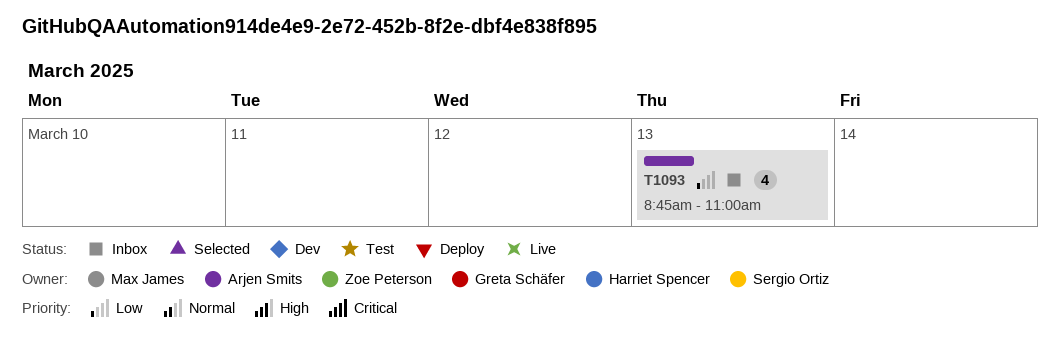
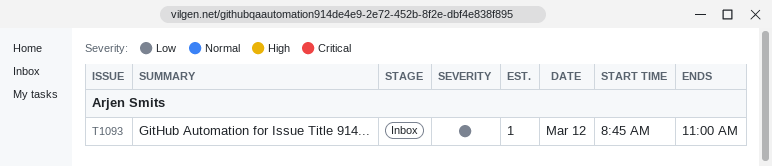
T1093, estimate: 4 -> 1
T1093, day: Mar 13 -> Mar 12

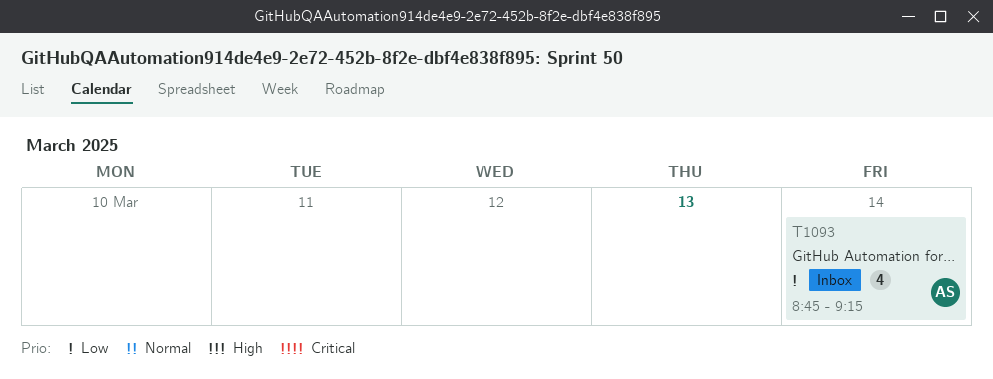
T1093, estimate: 1 -> 4
T1093, day: Mar 12 -> Mar 14
T1093, ends: 11:00 -> 09:15

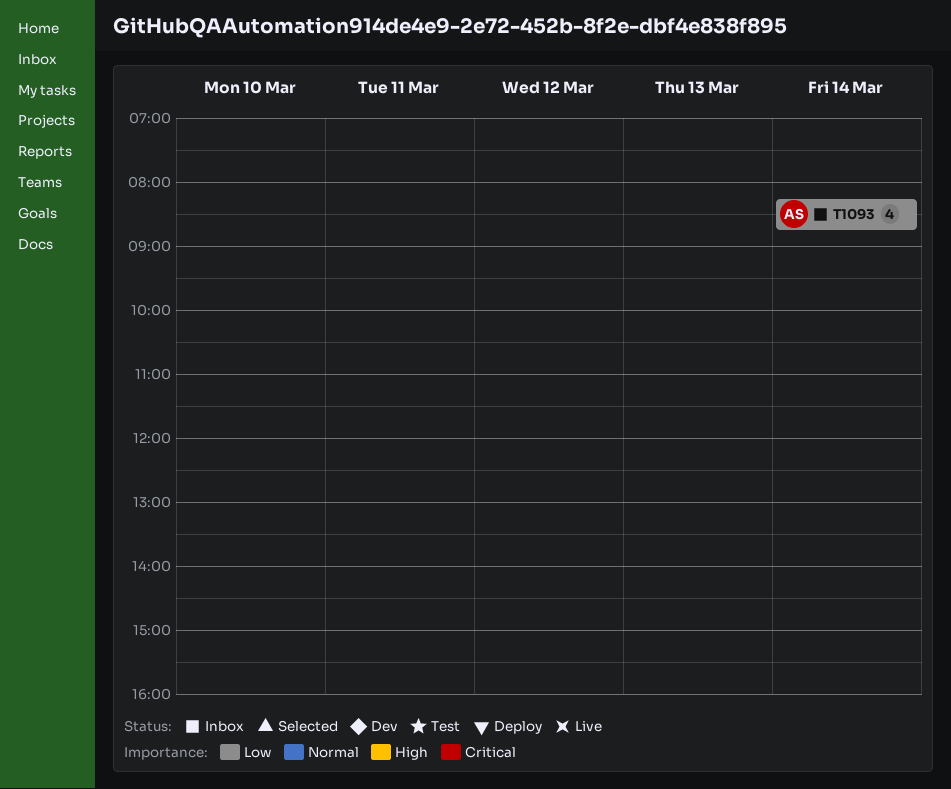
T1093, begins: 08:45 -> 08:15
T1093, ends: 09:15 -> 08:45

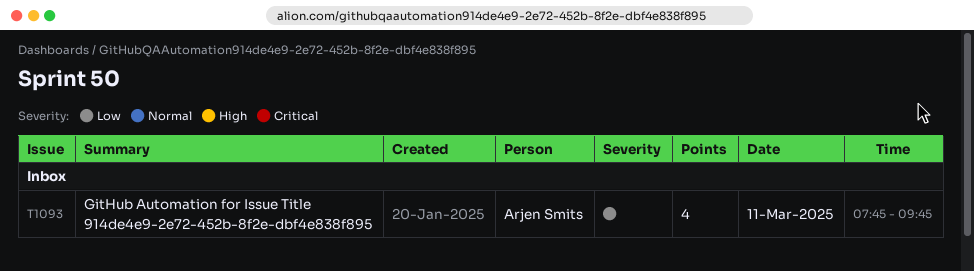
T1093, day: Mar 14 -> Mar 11
T1093, begins: 08:15 -> 07:45
T1093, ends: 08:45 -> 09:45

